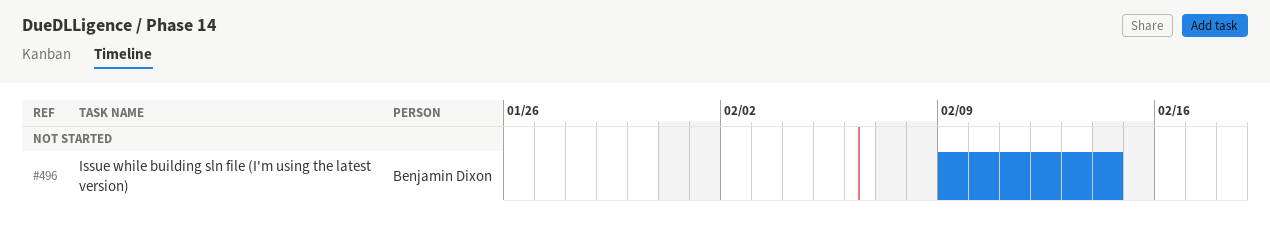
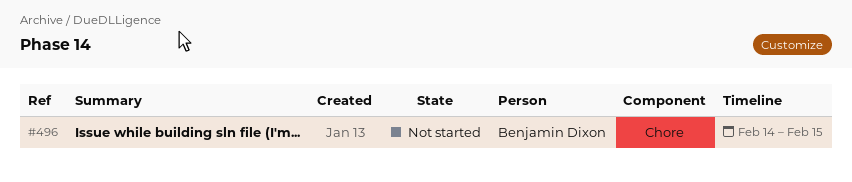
#496, start: Feb 9 -> Feb 14
#496, due: Feb 14 -> Feb 15

